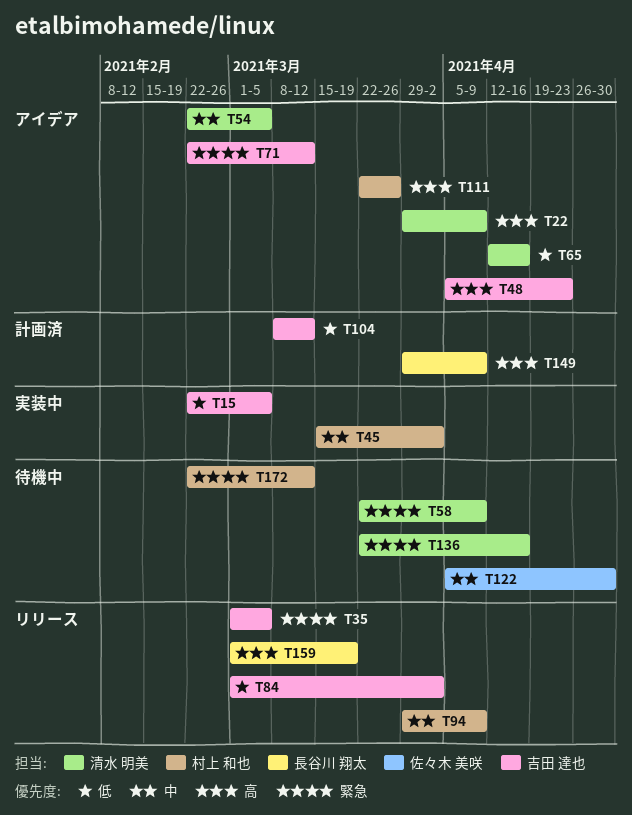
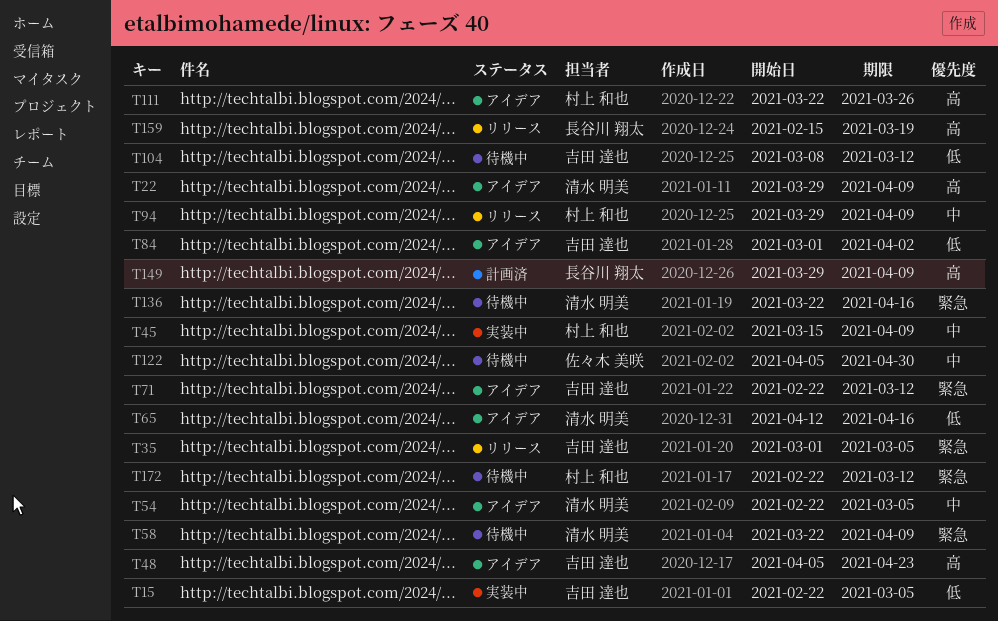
T45, due: Apr 2 -> Apr 9
T84, status: リリース -> アイデア
T104, status: 計画済 -> 待機中
T159, start: Mar 1 -> Feb 15

